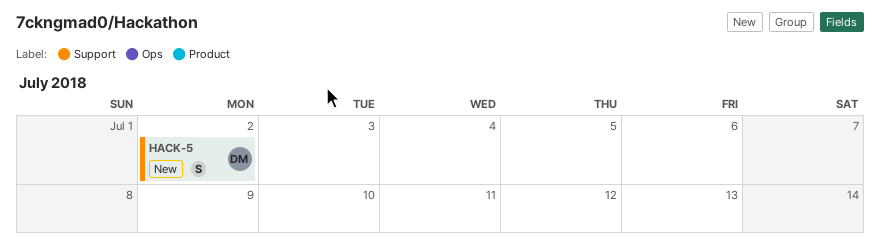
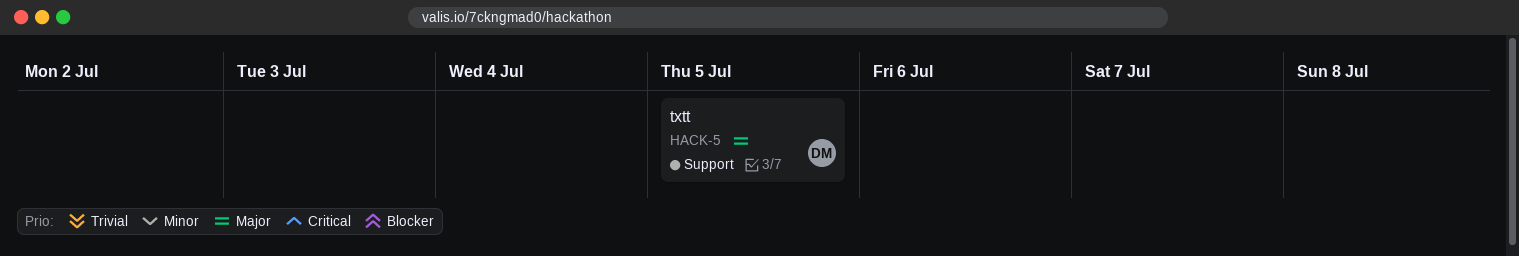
HACK-5, due: Jul 2 -> Jul 5

